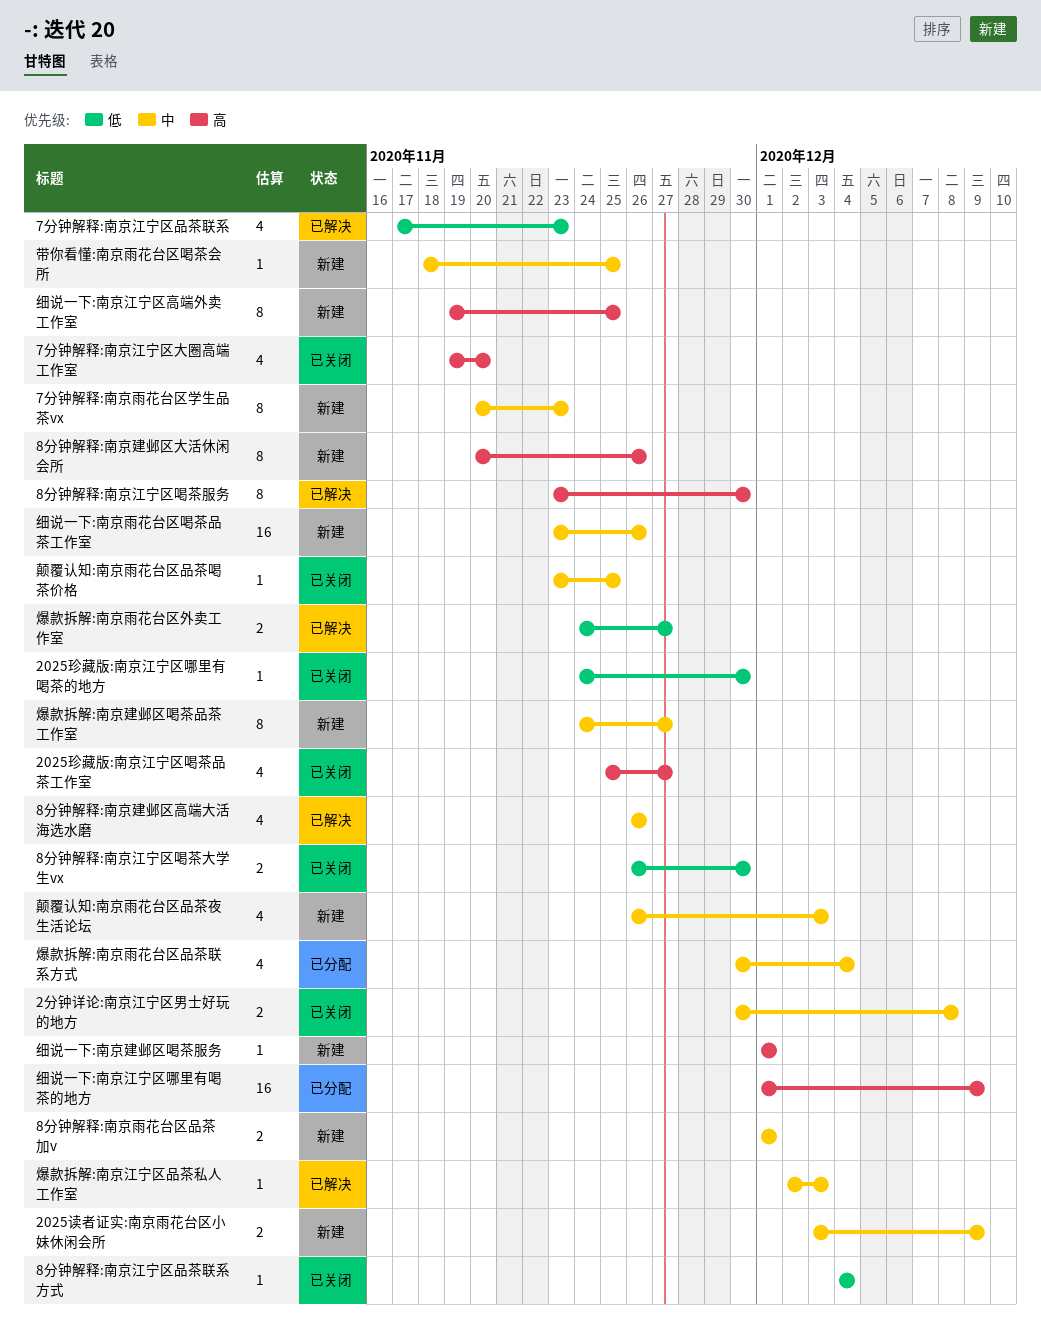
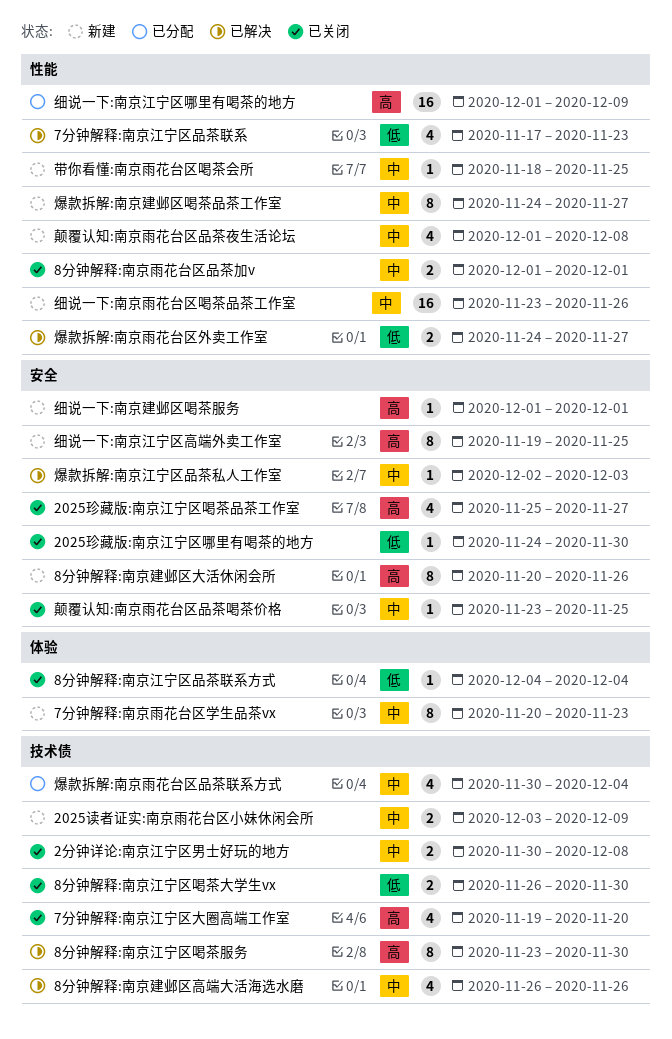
8分钟解释:南京雨花台区品茶加v, status: 新建 -> 已关闭
颠覆认知:南京雨花台区品茶夜生活论坛, start: Nov 26 -> Dec 1
颠覆认知:南京雨花台区品茶夜生活论坛, due: Dec 3 -> Dec 8

